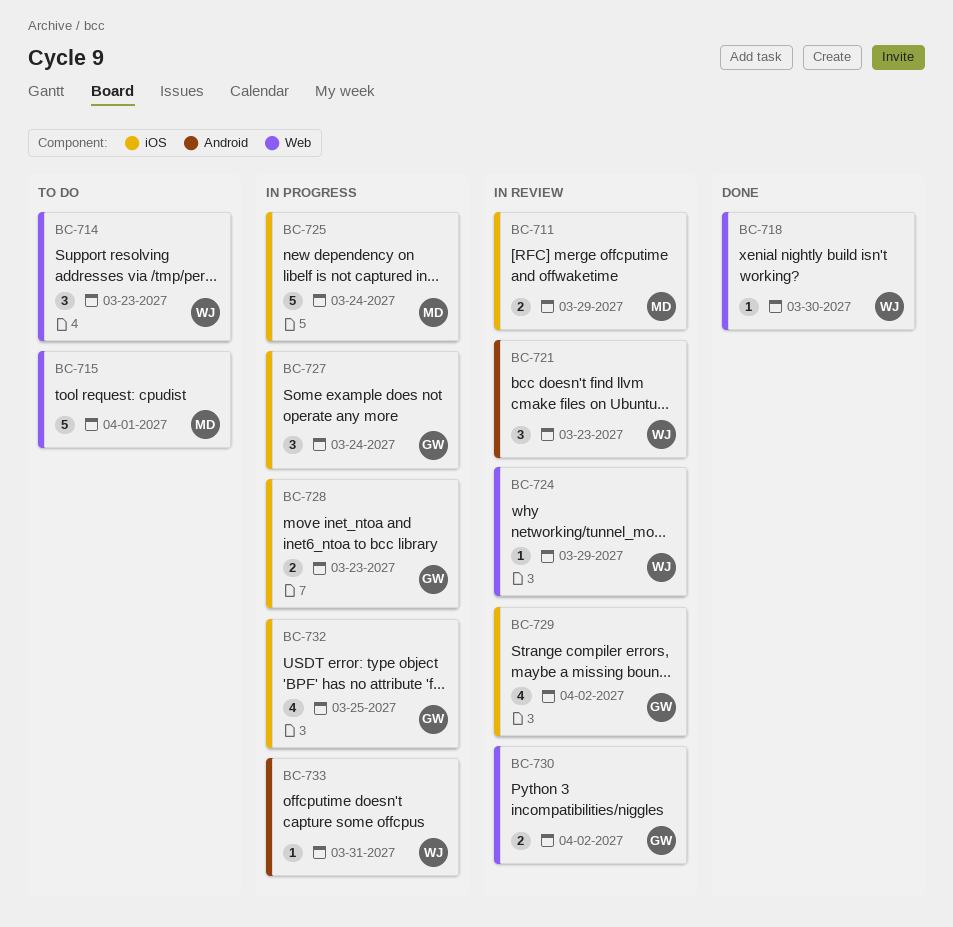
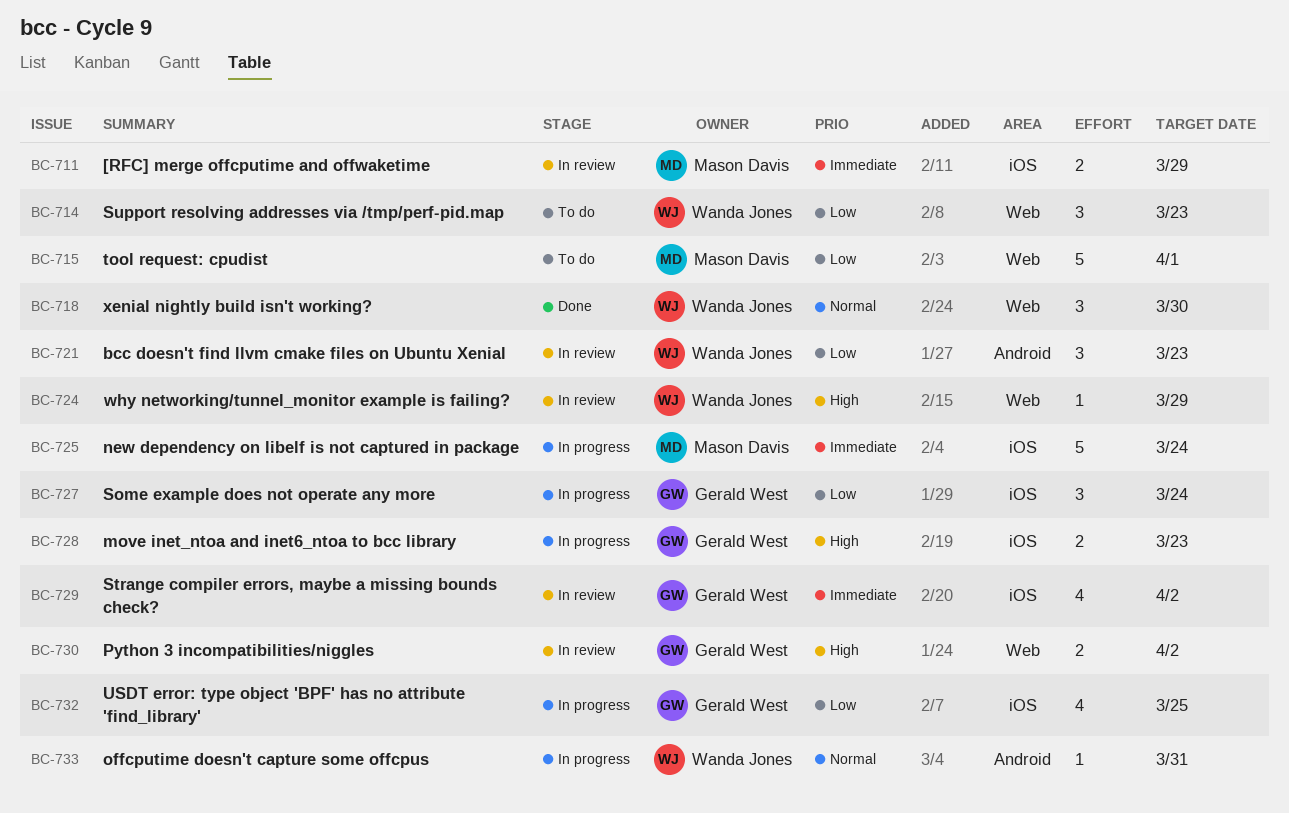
BC-718, estimate: 1 -> 3

